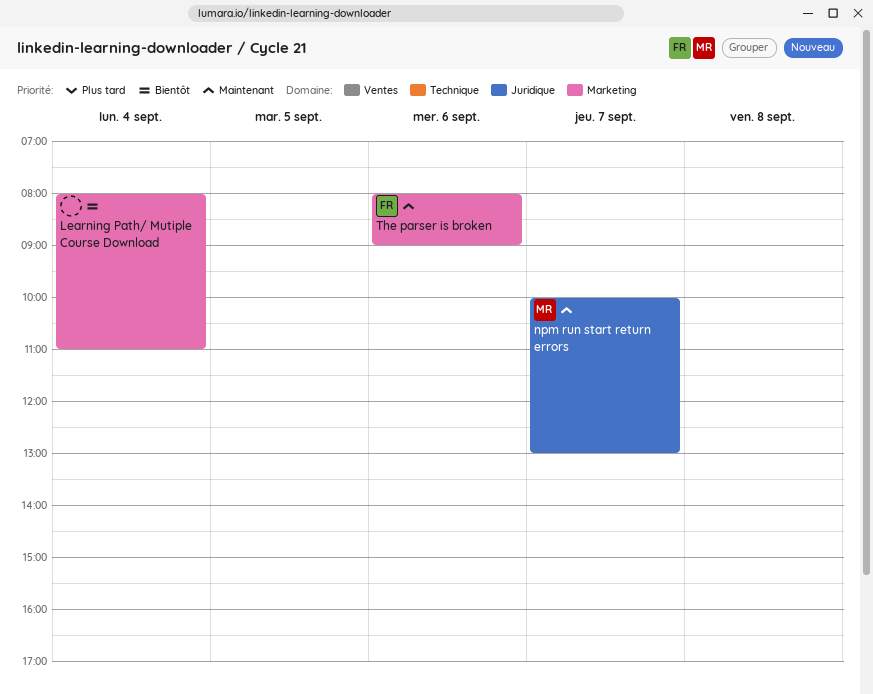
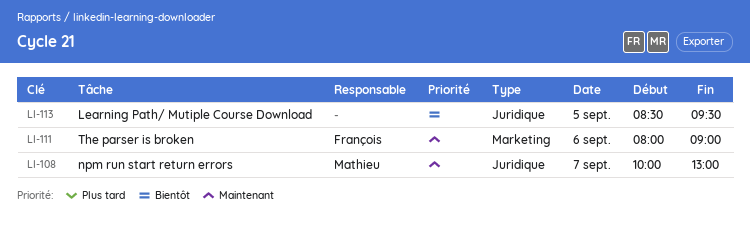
Learning Path/ Mutiple Course Download, label: Marketing -> Juridique
Learning Path/ Mutiple Course Download, day: Sep 4 -> Sep 5
Learning Path/ Mutiple Course Download, begins: 08:00 -> 08:30
Learning Path/ Mutiple Course Download, ends: 11:00 -> 09:30

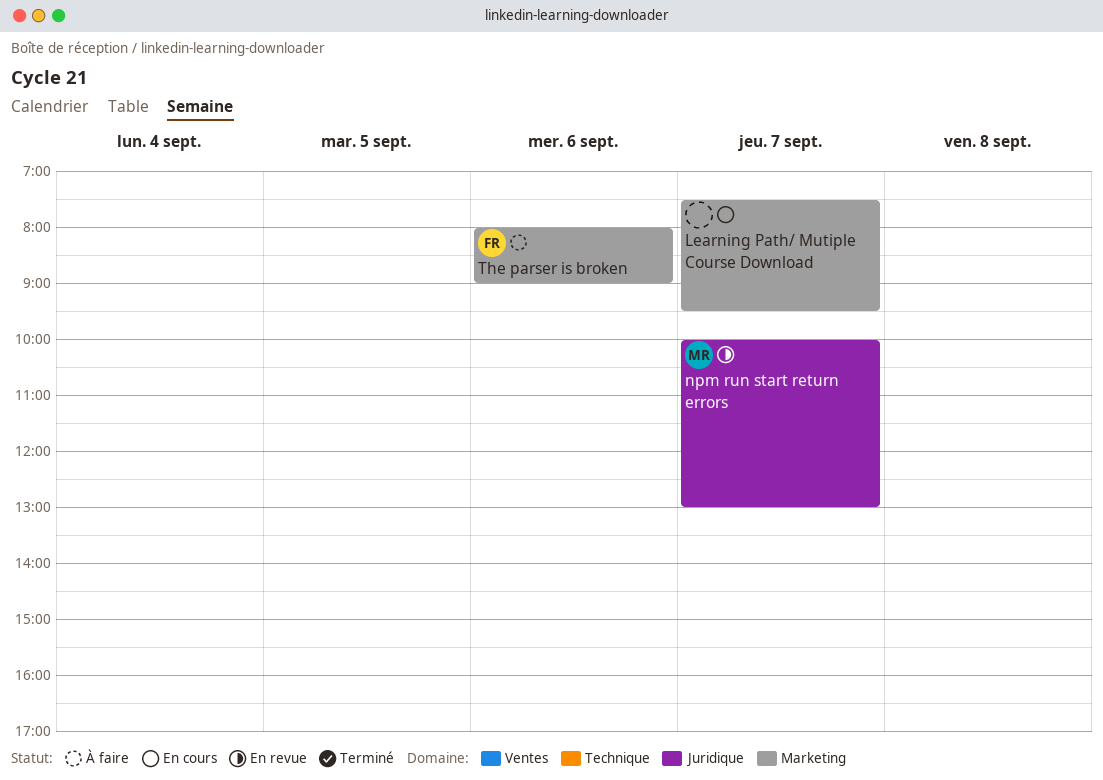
Learning Path/ Mutiple Course Download, label: Juridique -> Marketing
Learning Path/ Mutiple Course Download, day: Sep 5 -> Sep 7
Learning Path/ Mutiple Course Download, begins: 08:30 -> 07:30

